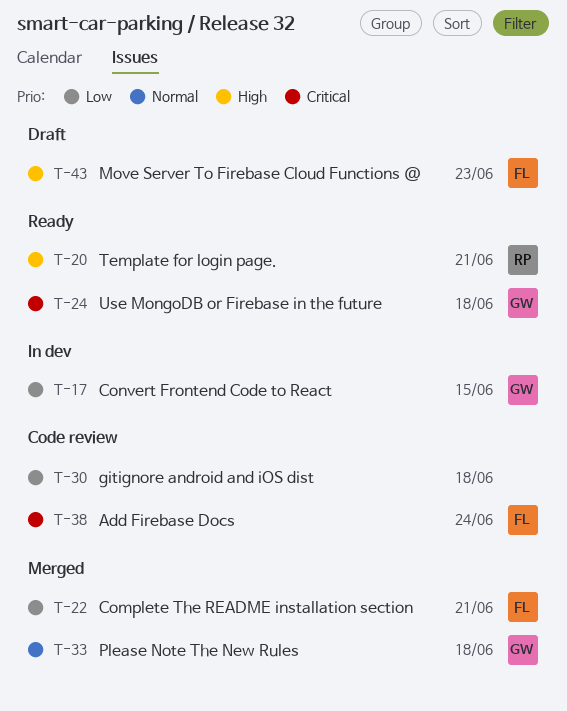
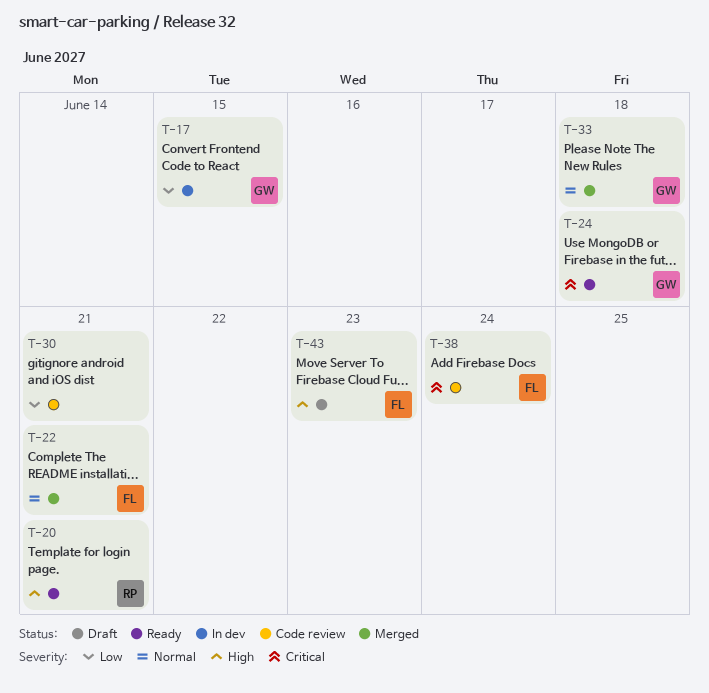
T-22, priority: Low -> Normal
T-30, due: Jun 18 -> Jun 21

